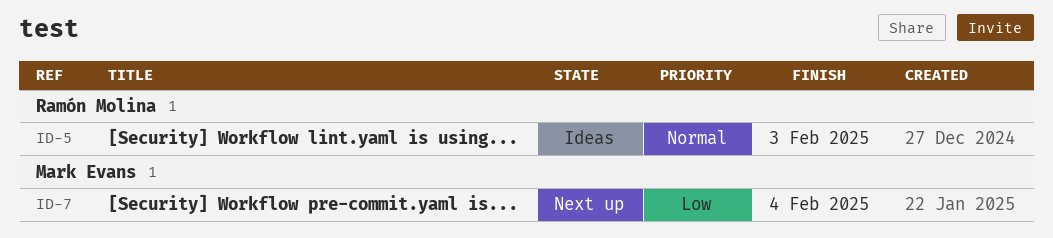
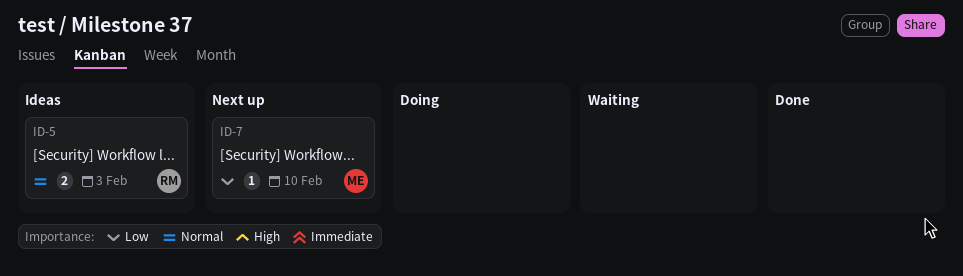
ID-7, due: Feb 4 -> Feb 10

